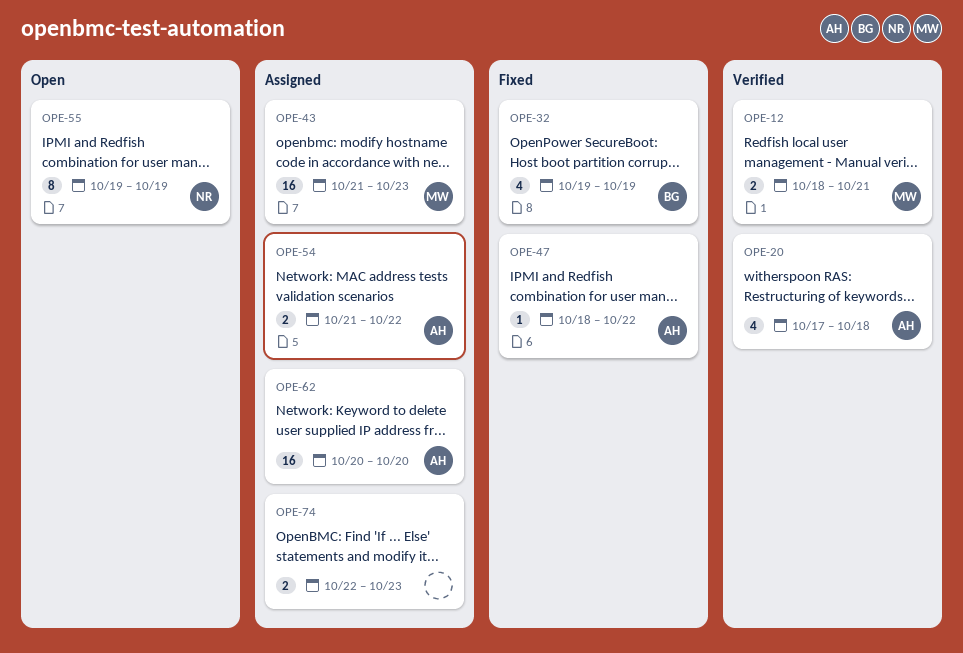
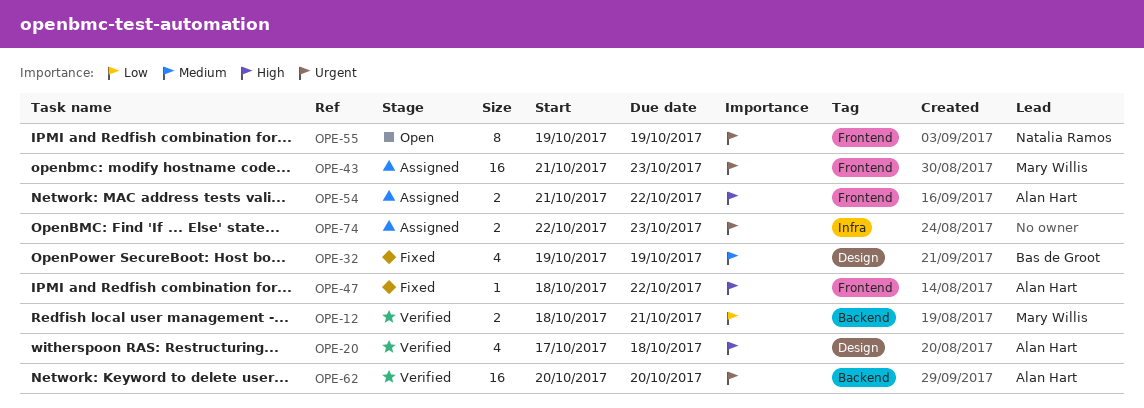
OPE-62, status: Assigned -> Verified

